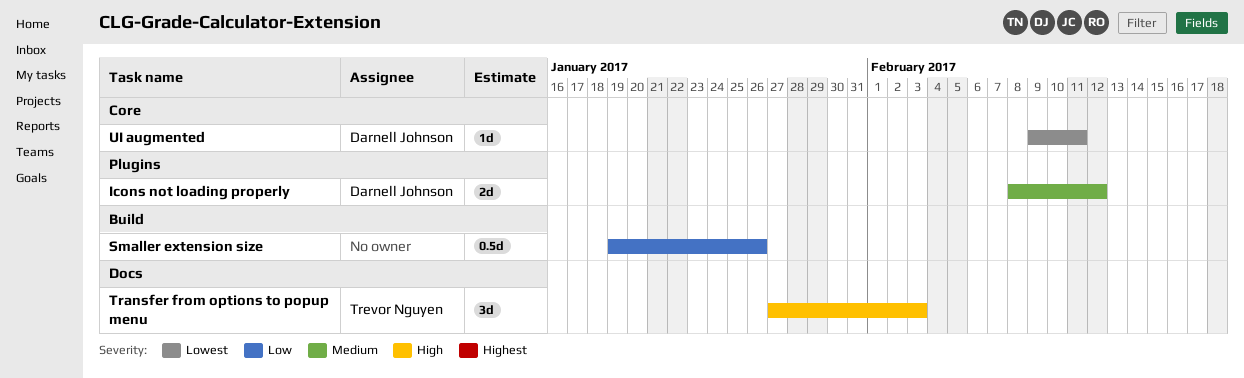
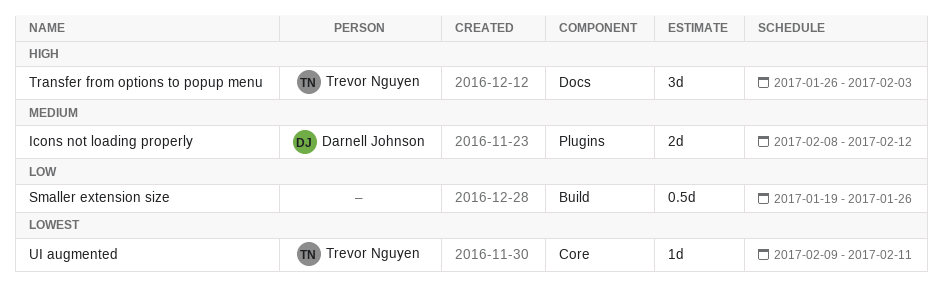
Transfer from options to popup menu, start: Jan 27 -> Jan 26
UI augmented, owner: Darnell Johnson -> Trevor Nguyen

